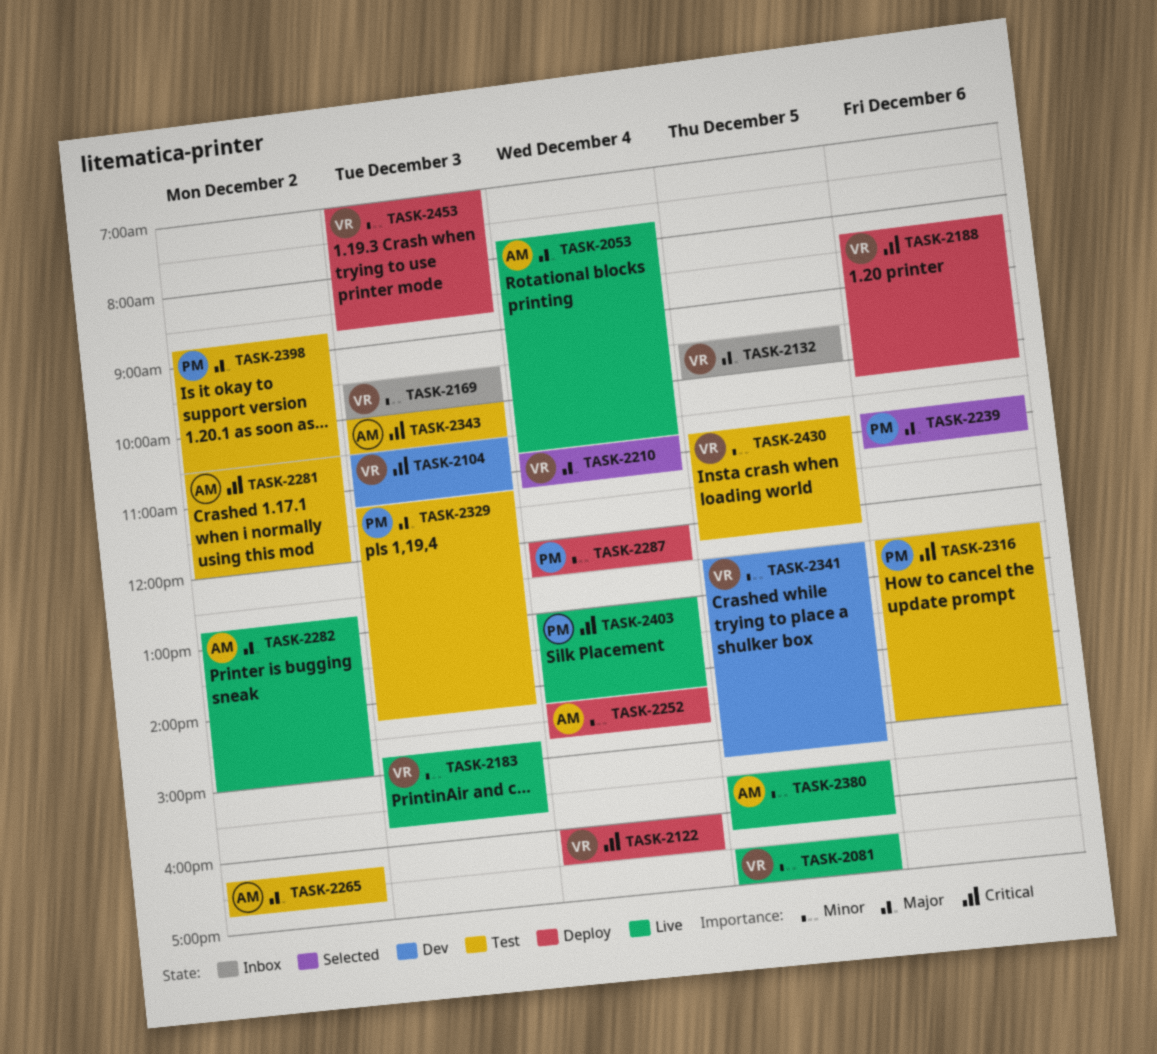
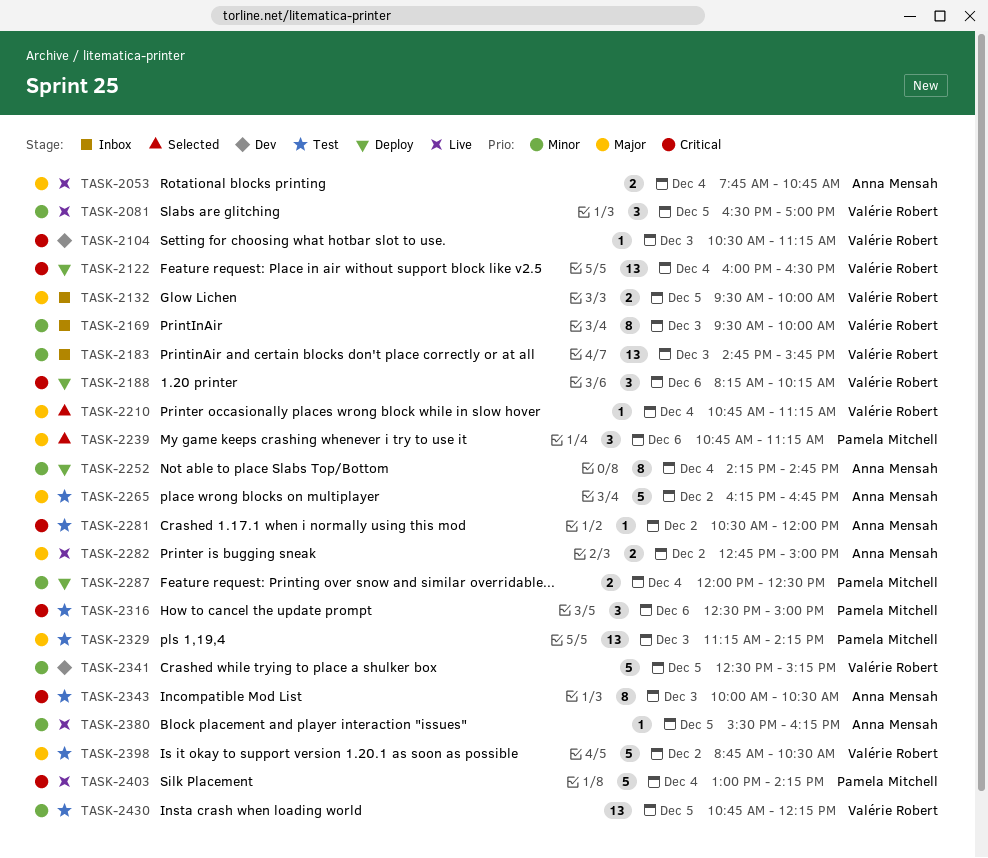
TASK-2183, status: Live -> Inbox
TASK-2398, owner: Pamela Mitchell -> Valérie Robert
TASK-2453: present -> none

